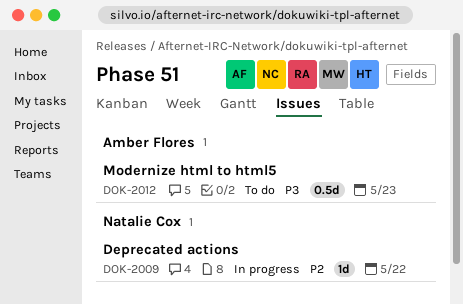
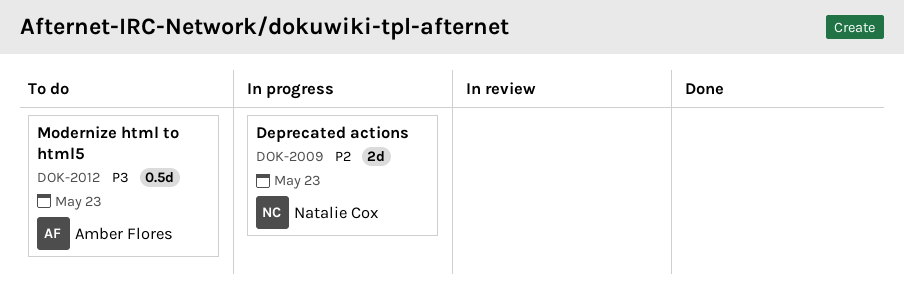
DOK-2009, estimate: 1d -> 2d
DOK-2009, due: May 22 -> May 23

